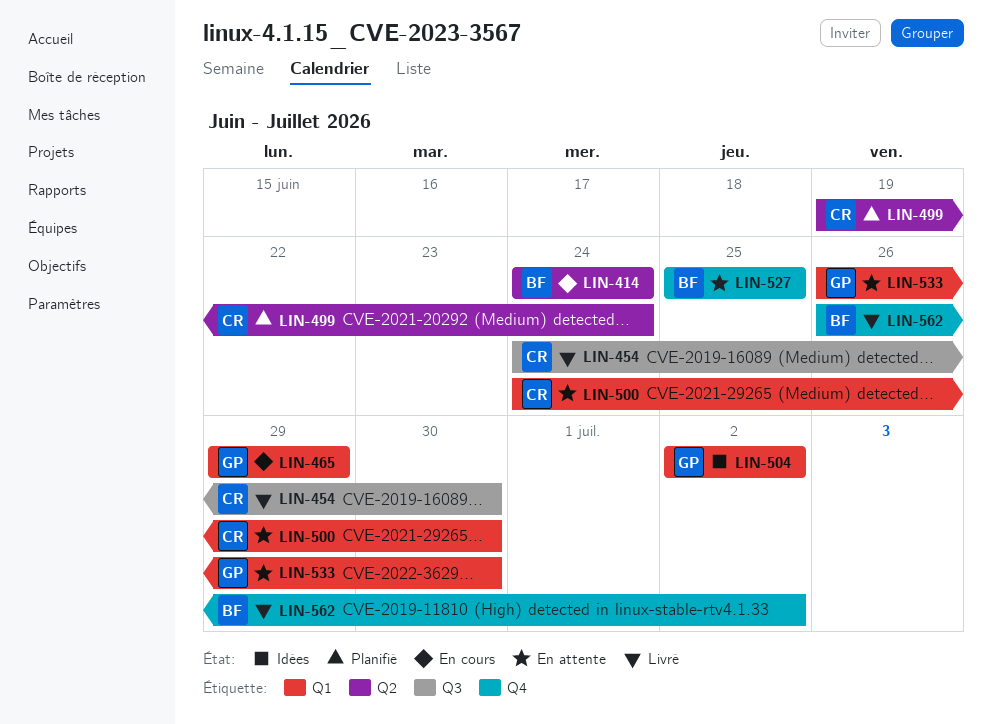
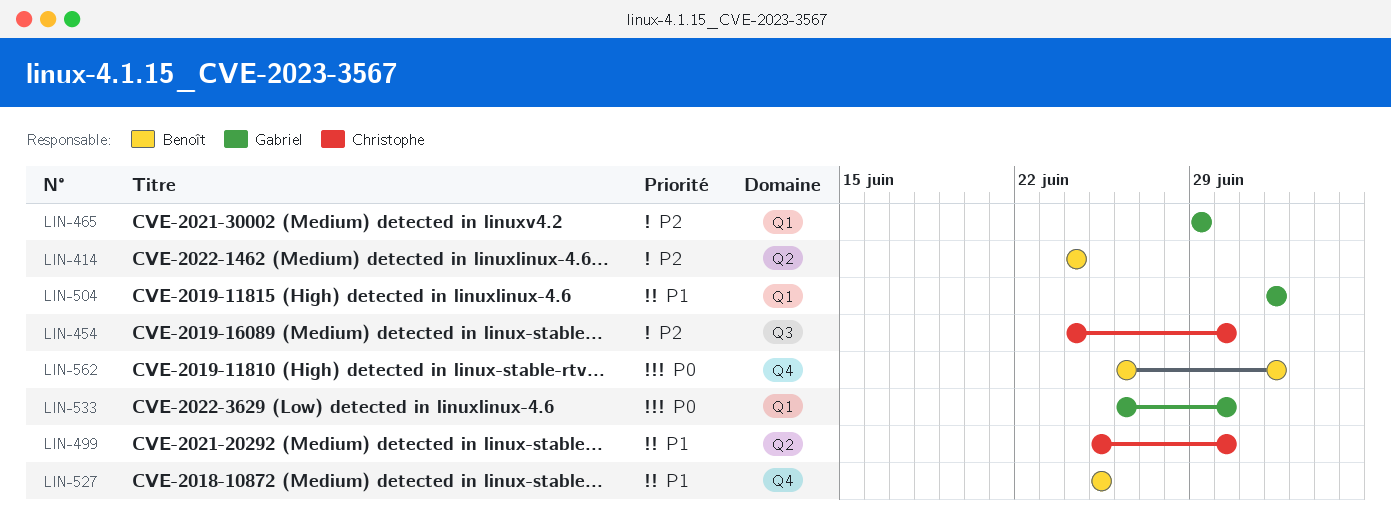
LIN-499, start: Jun 19 -> Jun 25
LIN-499, due: Jun 24 -> Jun 30
LIN-500: present -> none

